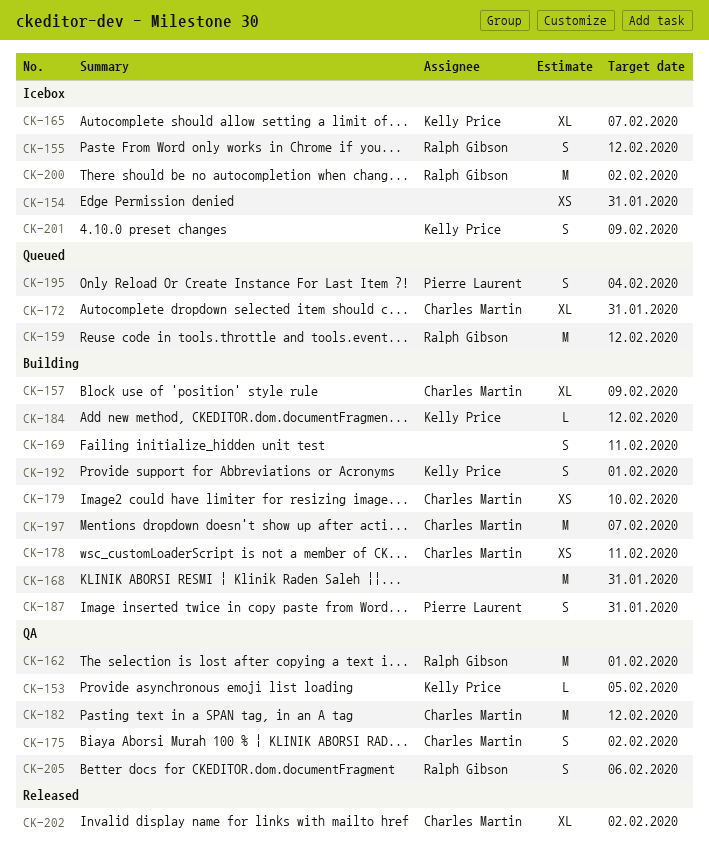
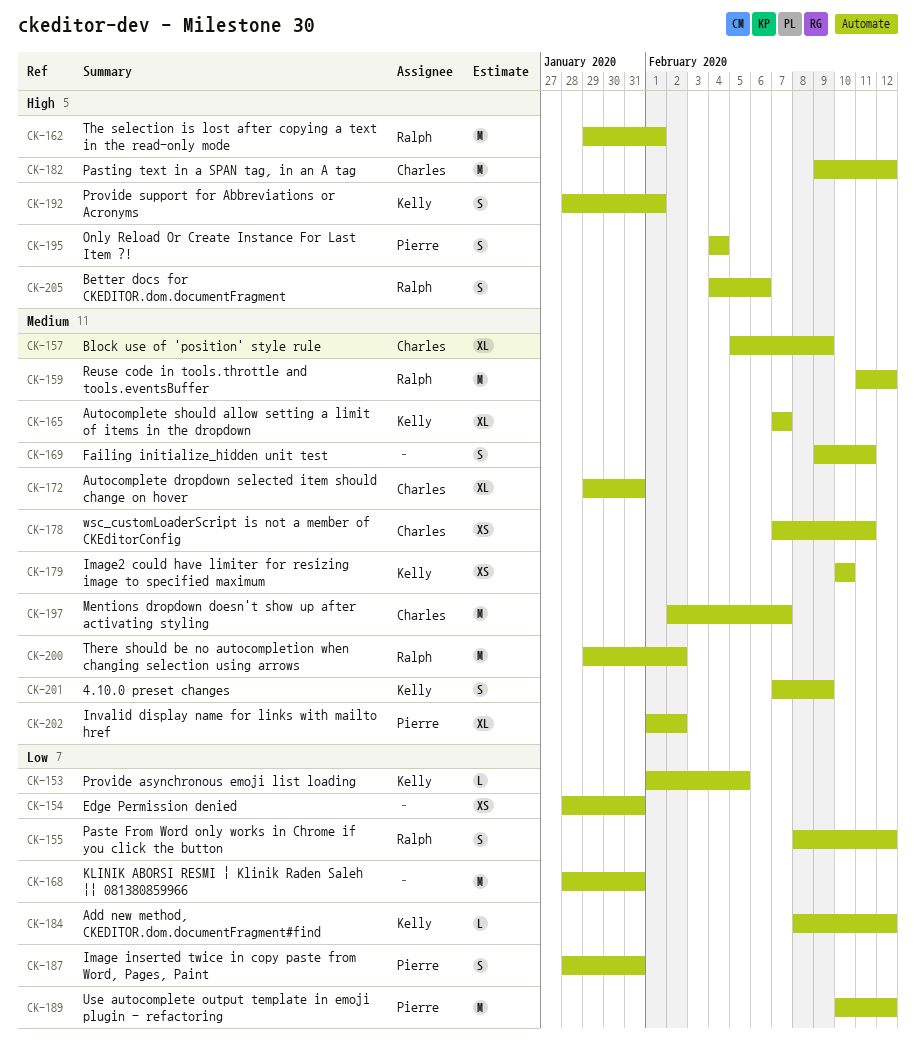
CK-175: present -> none
CK-179, owner: Charles Martin -> Kelly Price
CK-189: none -> present
CK-202, owner: Charles Martin -> Pierre Laurent

